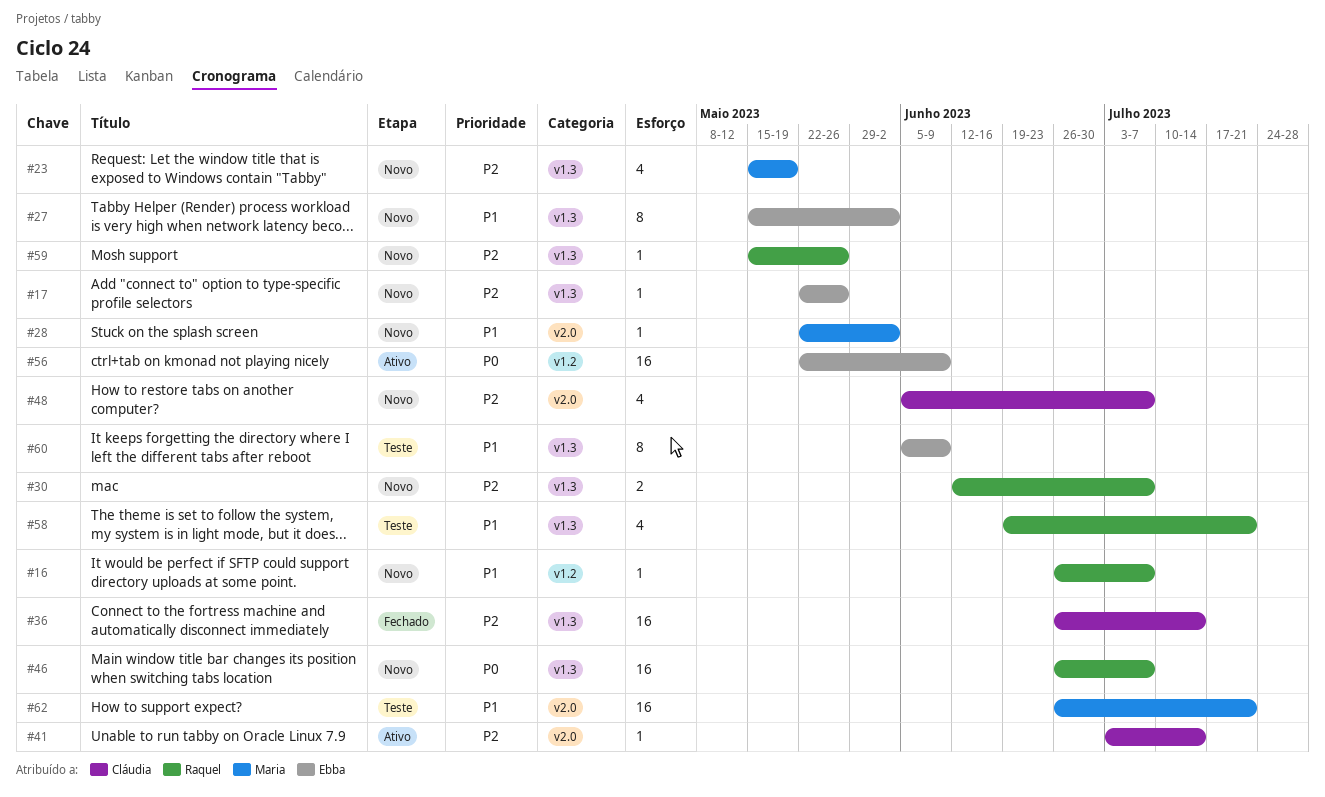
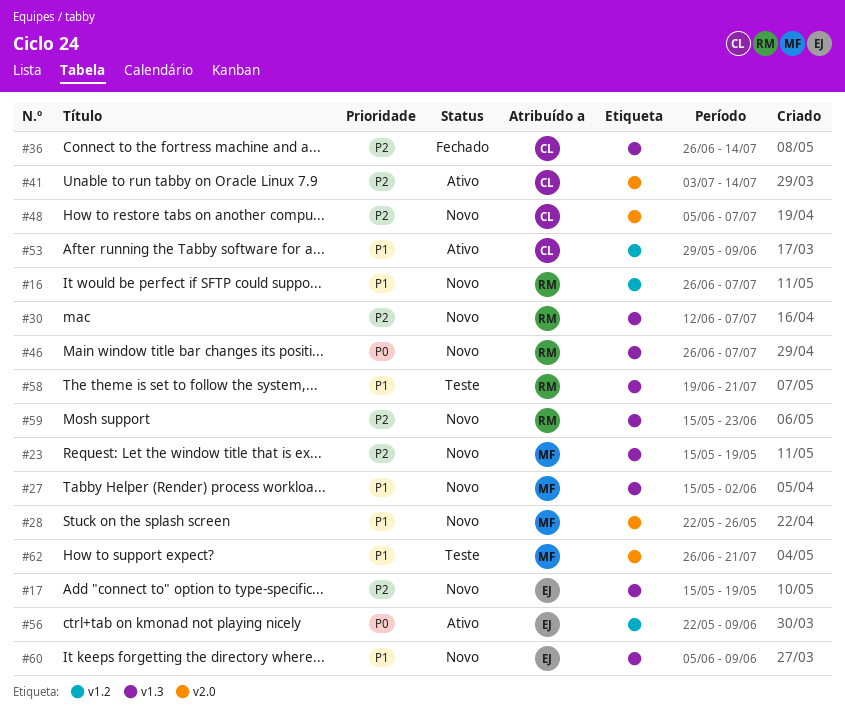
#17, start: May 22 -> May 15
#17, due: May 26 -> May 19
#27, owner: Ebba -> Maria
#28, due: Jun 2 -> May 26
#53: none -> present
#59, due: May 26 -> Jun 23
#60, status: Teste -> Novo

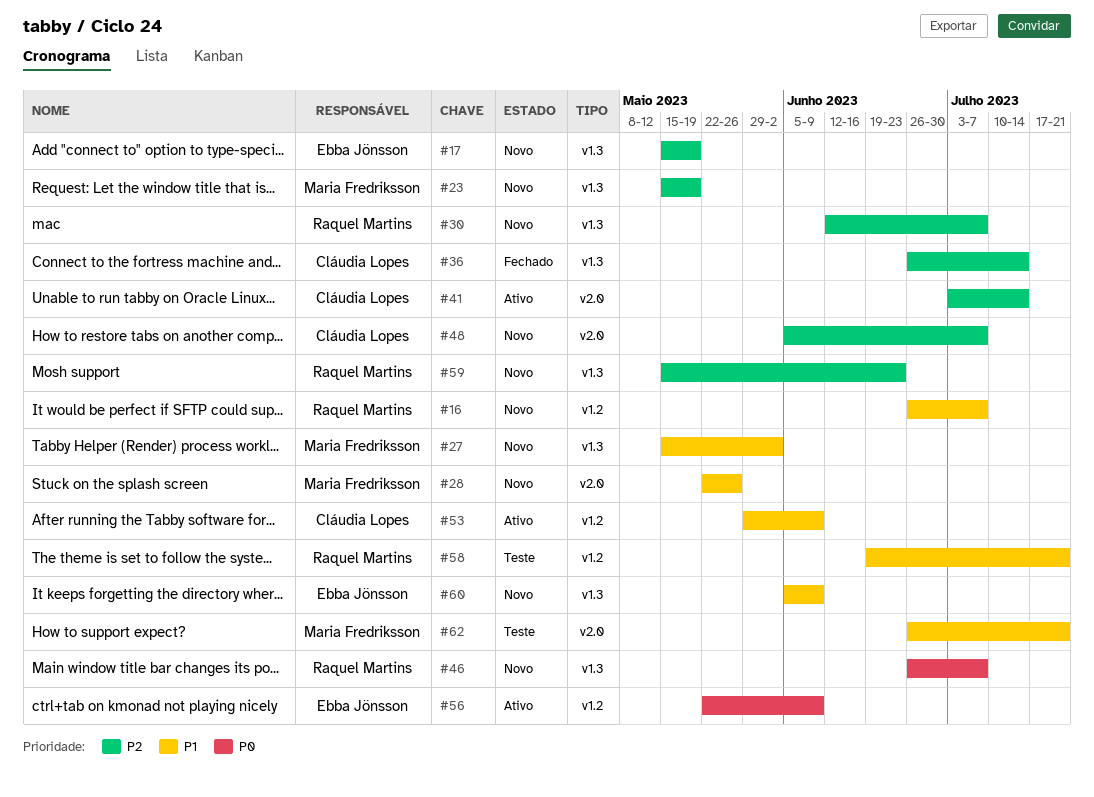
#58, label: v1.3 -> v1.2

